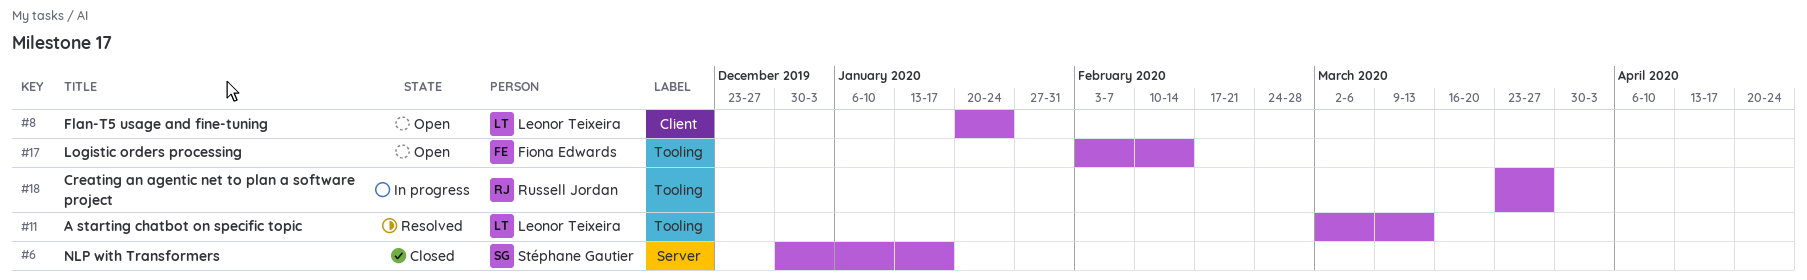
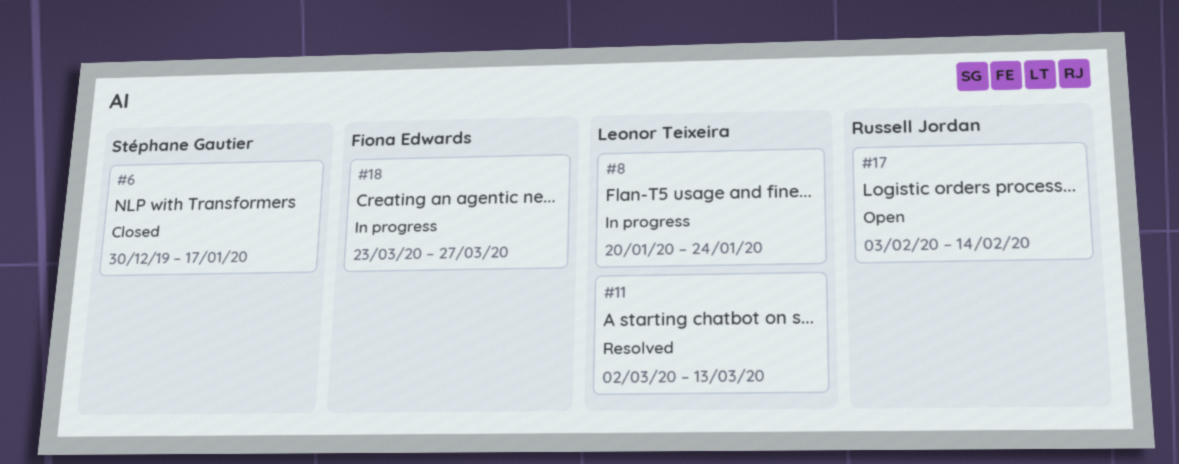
#8, status: Open -> In progress
#17, owner: Fiona Edwards -> Russell Jordan
#18, owner: Russell Jordan -> Fiona Edwards

